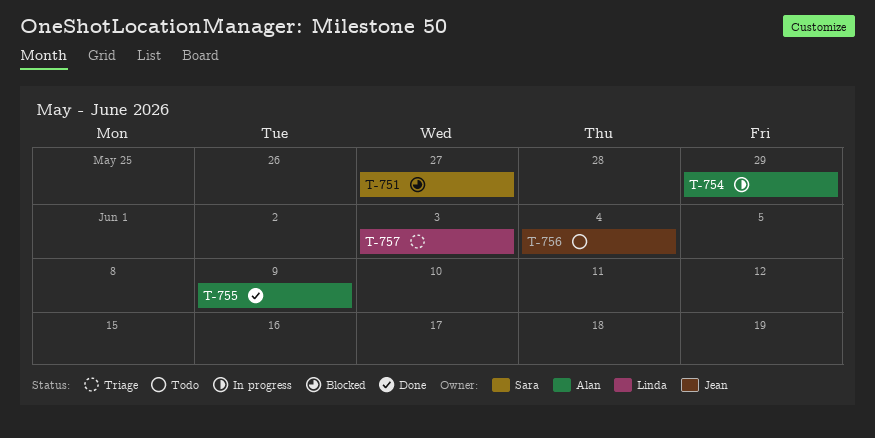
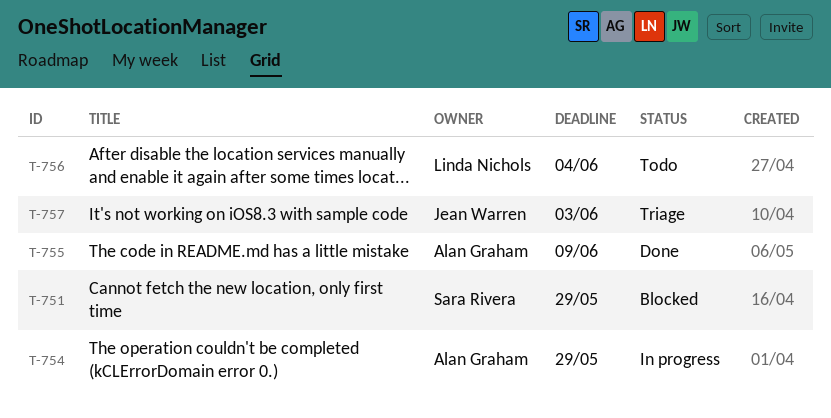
T-751, due: May 27 -> May 29
T-756, owner: Jean Warren -> Linda Nichols
T-757, owner: Linda Nichols -> Jean Warren

